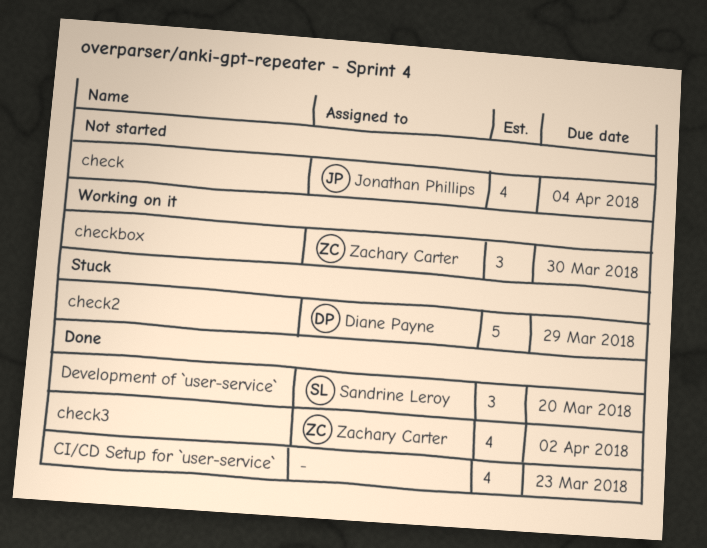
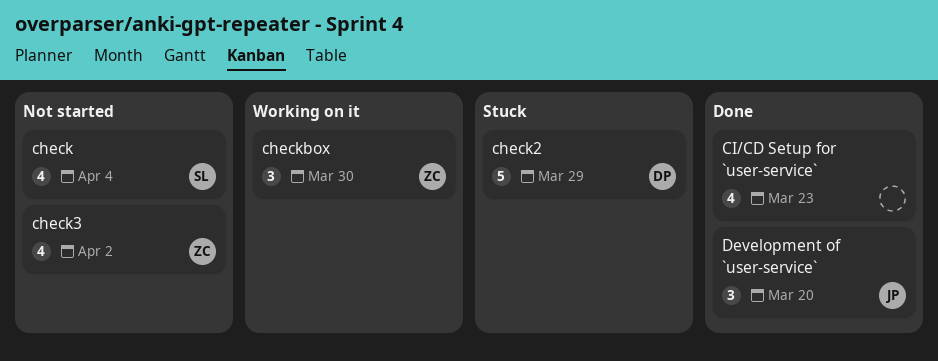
check, owner: Jonathan Phillips -> Sandrine Leroy
check3, status: Done -> Not started
Development of `user-service`, owner: Sandrine Leroy -> Jonathan Phillips

